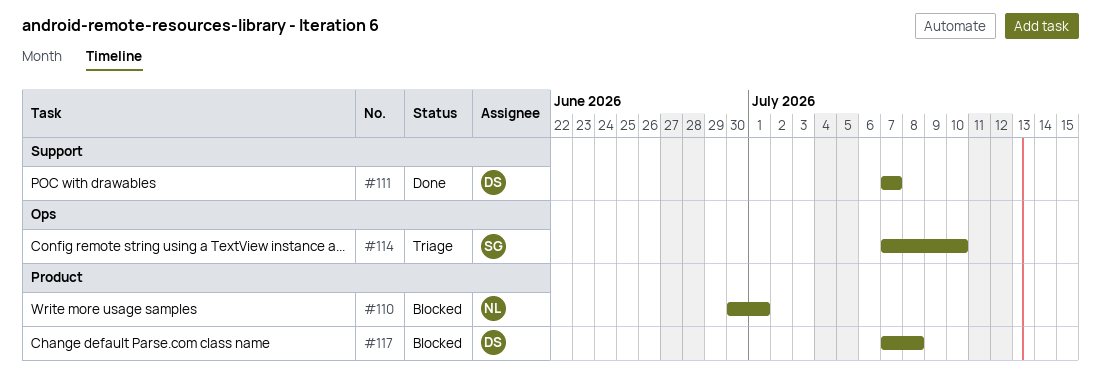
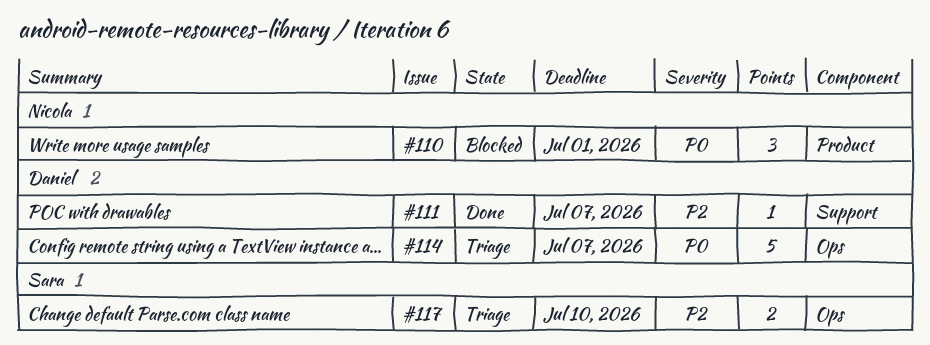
#114, owner: Sara -> Daniel
#114, due: Jul 10 -> Jul 7
#117, status: Blocked -> Triage
#117, owner: Daniel -> Sara
#117, label: Product -> Ops
#117, due: Jul 8 -> Jul 10

